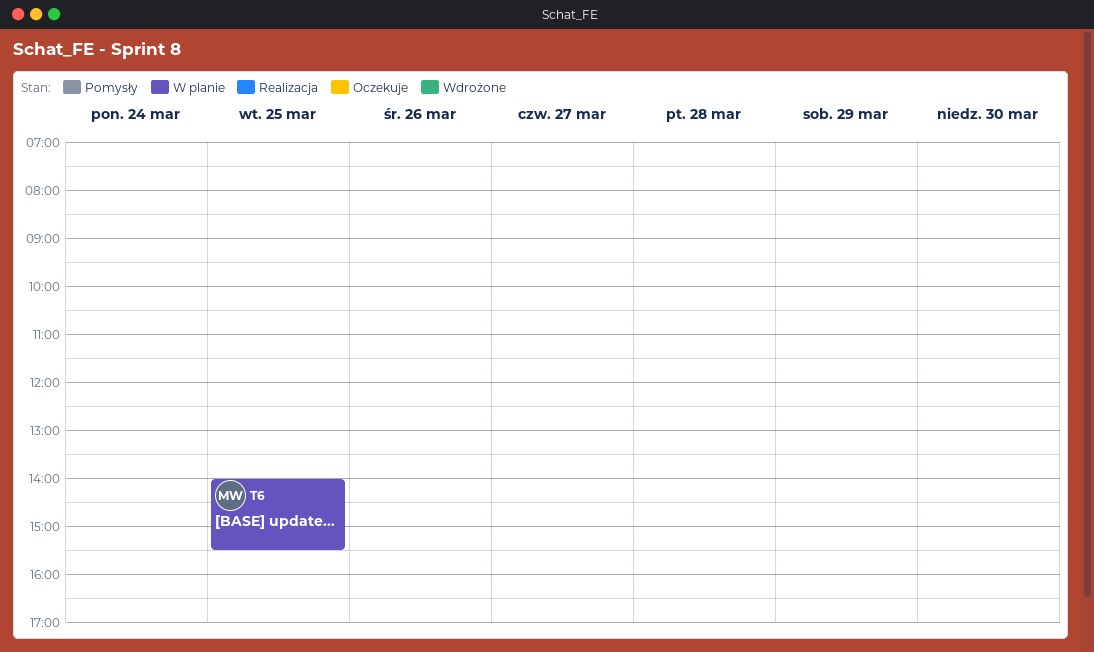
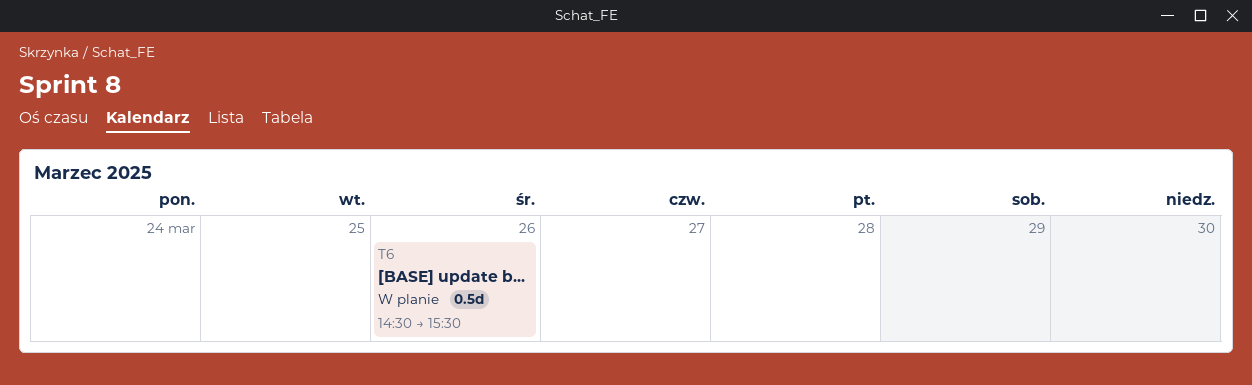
T6, day: Mar 25 -> Mar 26
T6, begins: 14:00 -> 14:30

